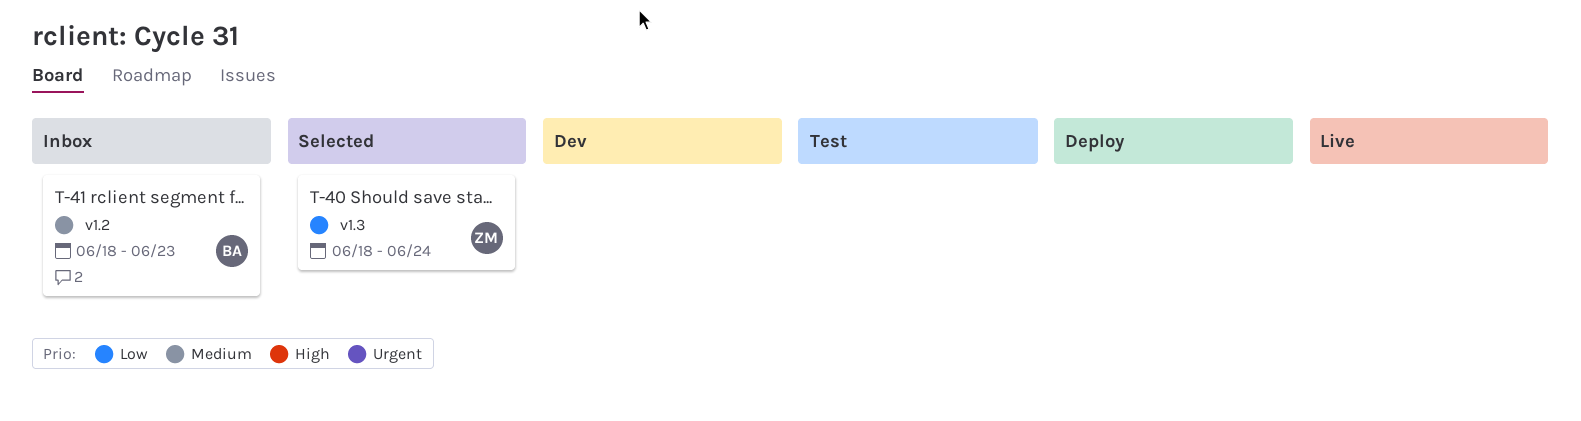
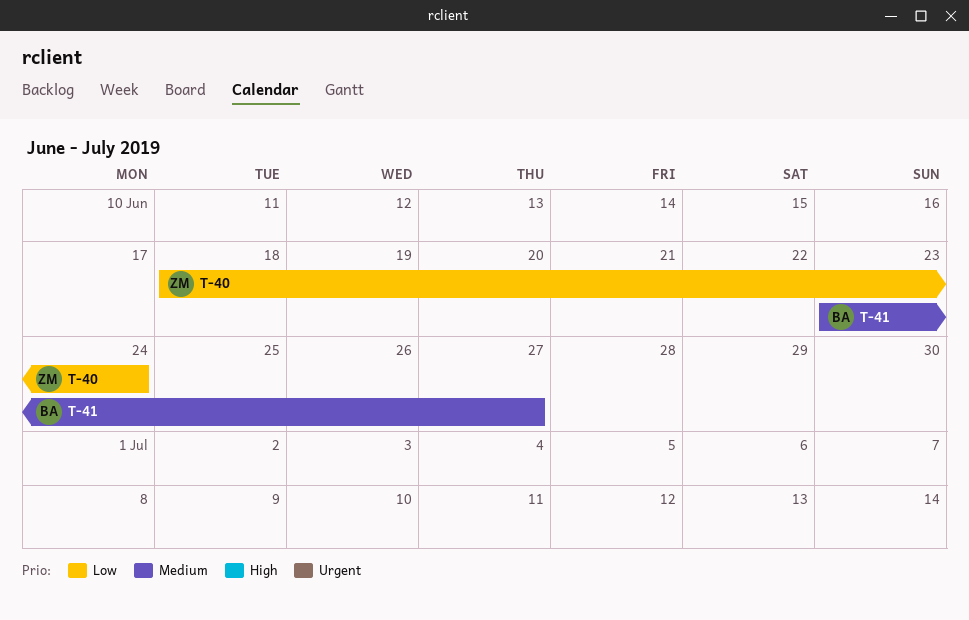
T-41, start: Jun 18 -> Jun 23
T-41, due: Jun 23 -> Jun 27

